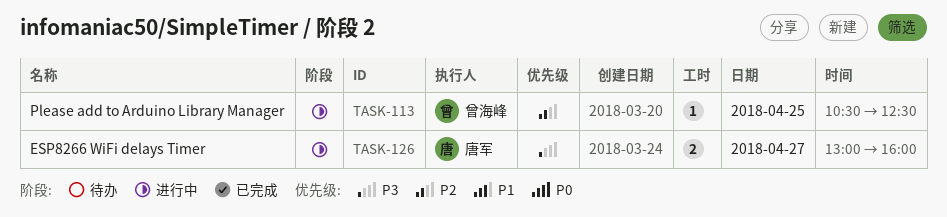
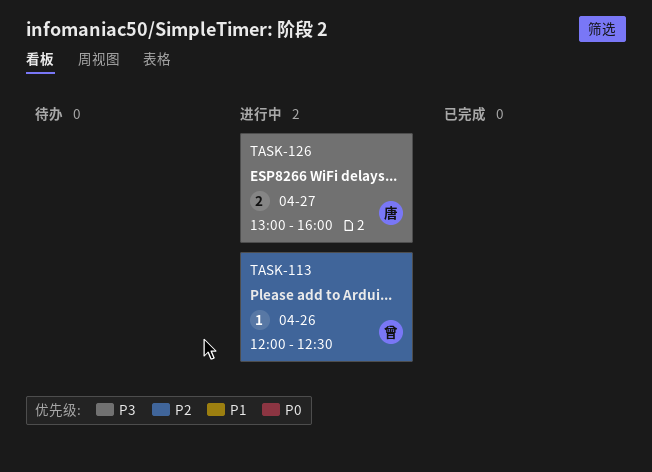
TASK-113, day: Apr 25 -> Apr 26
TASK-113, begins: 10:30 -> 12:00

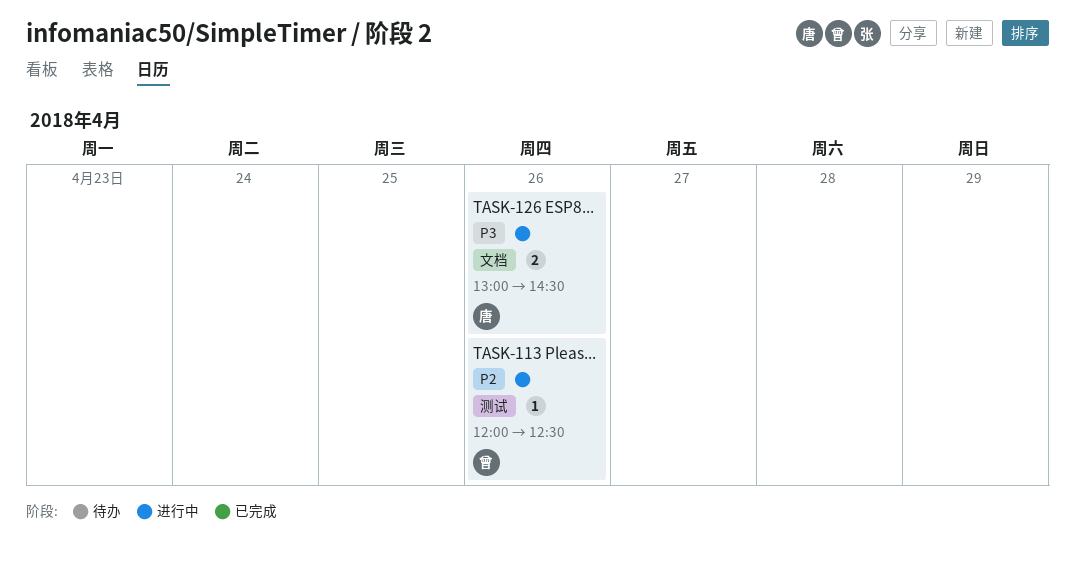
TASK-126, day: Apr 27 -> Apr 26
TASK-126, ends: 16:00 -> 14:30

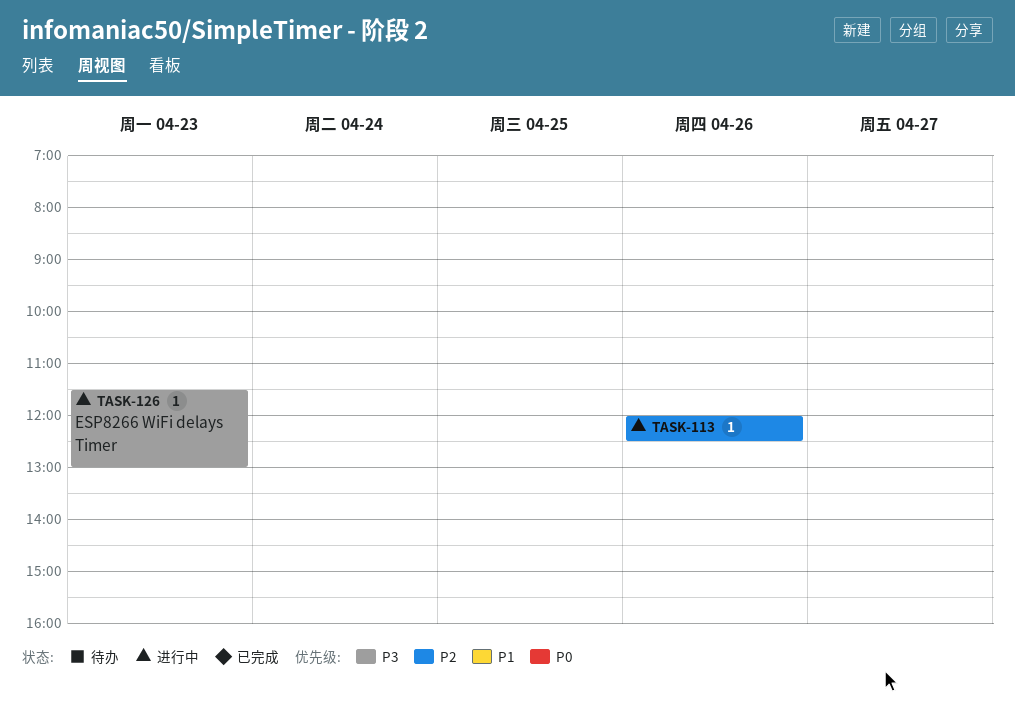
TASK-126, estimate: 2 -> 1
TASK-126, day: Apr 26 -> Apr 23
TASK-126, begins: 13:00 -> 11:30
TASK-126, ends: 14:30 -> 13:00

